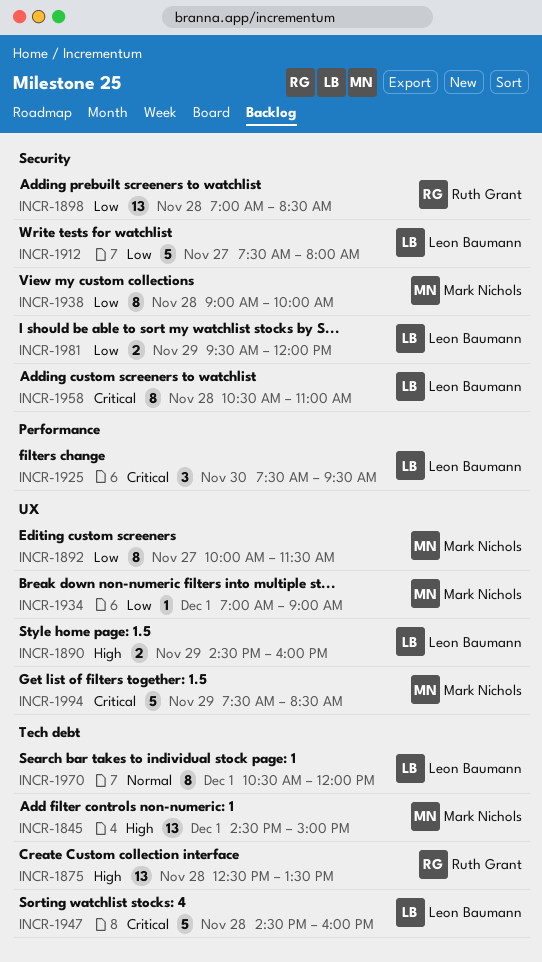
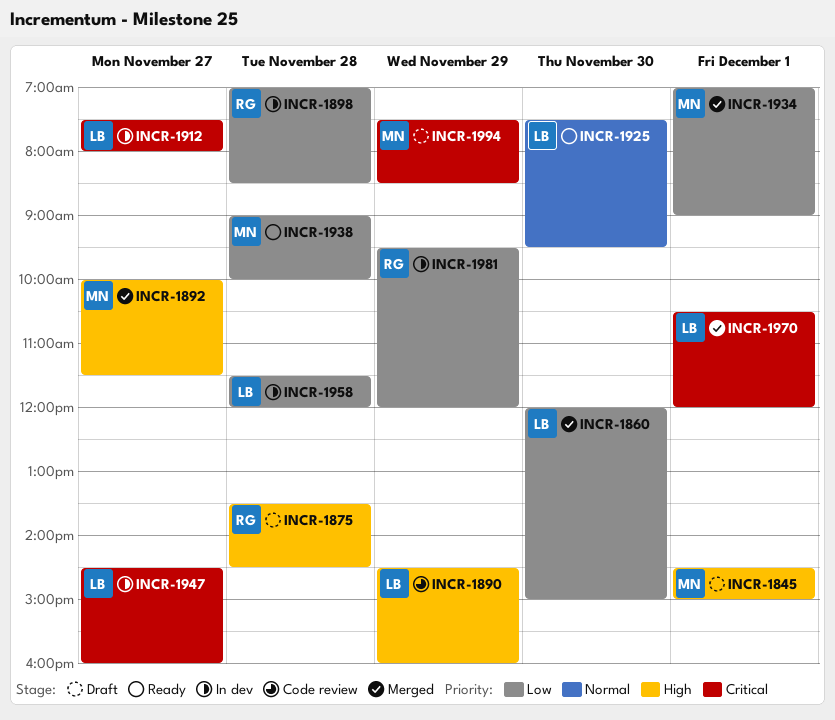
INCR-1860: none -> present
INCR-1875, begins: 12:30 -> 13:30
INCR-1875, ends: 13:30 -> 14:30
INCR-1892, priority: Low -> High
INCR-1912, priority: Low -> Critical
INCR-1925, priority: Critical -> Normal
INCR-1947, day: Nov 28 -> Nov 27
INCR-1958, priority: Critical -> Low
INCR-1958, begins: 10:30 -> 11:30
INCR-1958, ends: 11:00 -> 12:00
INCR-1970, priority: Normal -> Critical
INCR-1981, owner: Leon Baumann -> Ruth Grant

